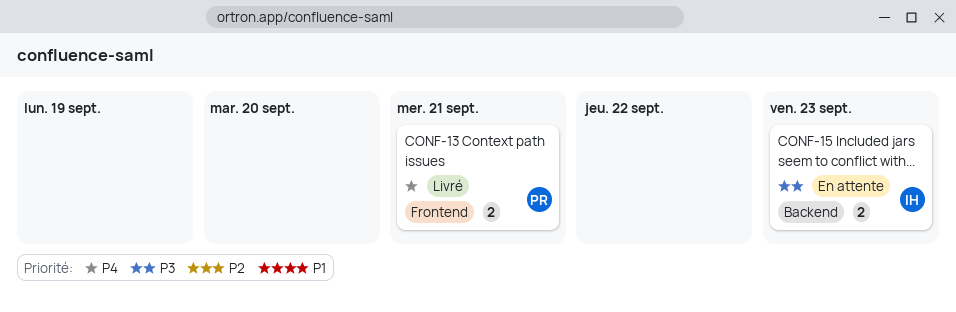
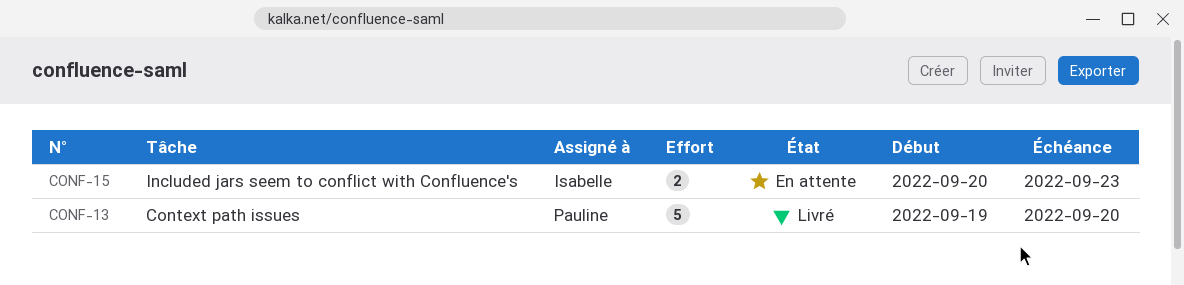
CONF-13, estimate: 2 -> 5
CONF-13, due: Sep 21 -> Sep 20

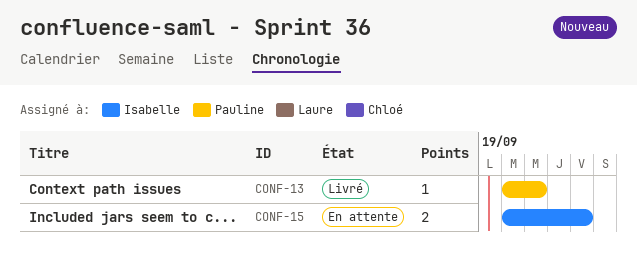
CONF-13, estimate: 5 -> 1
CONF-13, start: Sep 19 -> Sep 20
CONF-13, due: Sep 20 -> Sep 21

